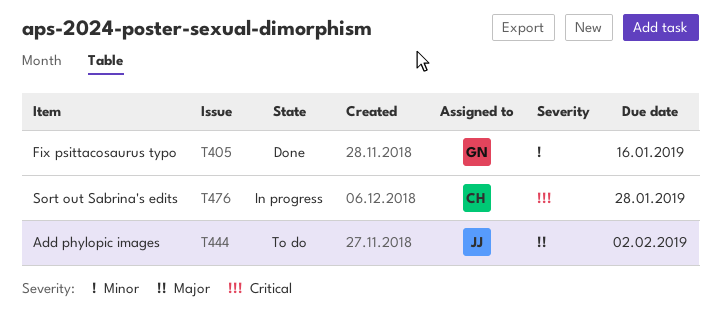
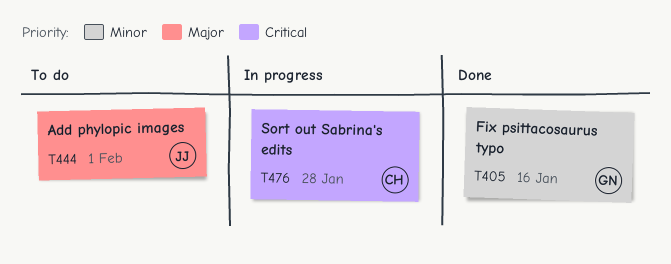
T444, due: Feb 2 -> Feb 1

